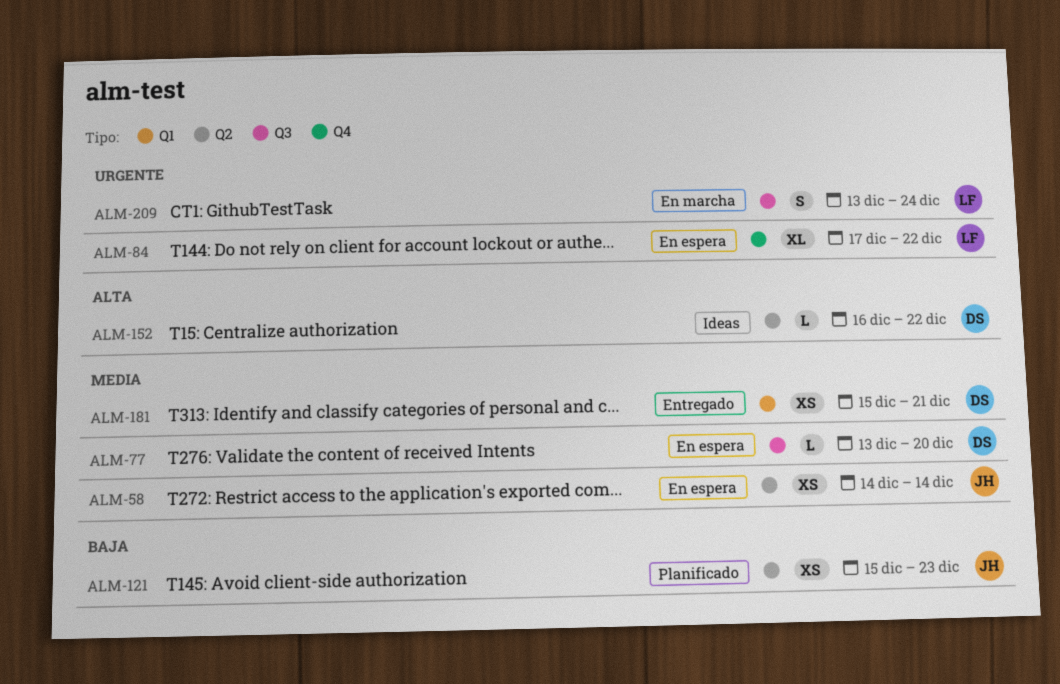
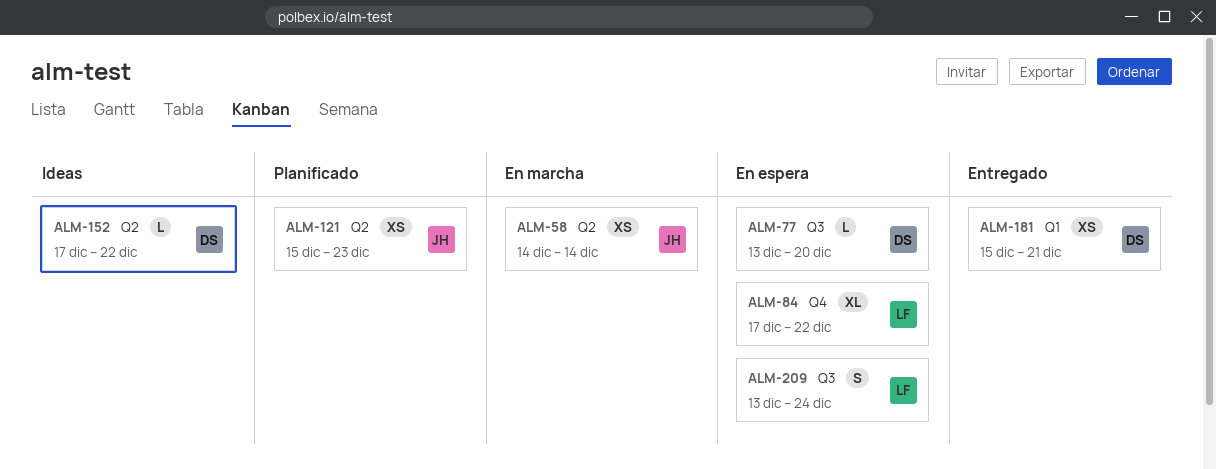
ALM-58, status: En espera -> En marcha
ALM-152, start: Dec 16 -> Dec 17
ALM-209, status: En marcha -> En espera

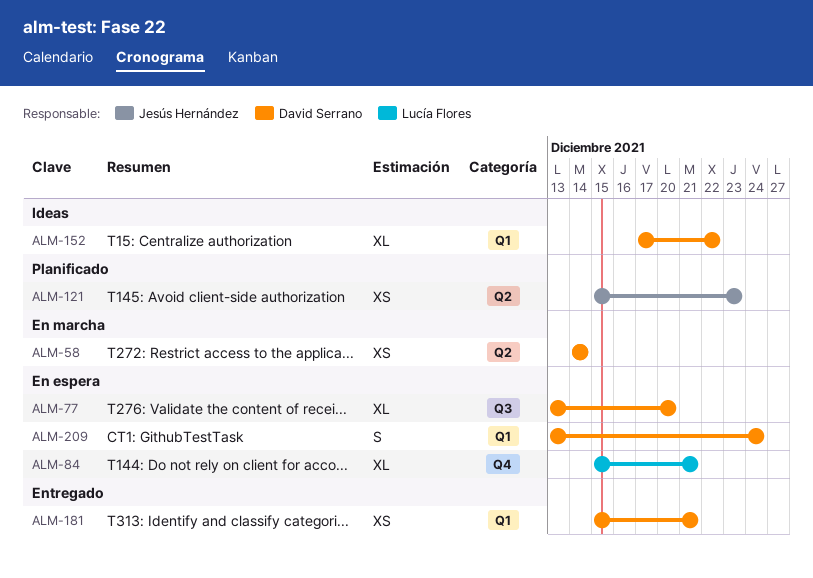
ALM-58, owner: Jesús Hernández -> David Serrano
ALM-77, estimate: L -> XL
ALM-84, start: Dec 17 -> Dec 15
ALM-84, due: Dec 22 -> Dec 21
ALM-152, label: Q2 -> Q1
ALM-152, estimate: L -> XL
ALM-209, owner: Lucía Flores -> David Serrano
ALM-209, label: Q3 -> Q1

